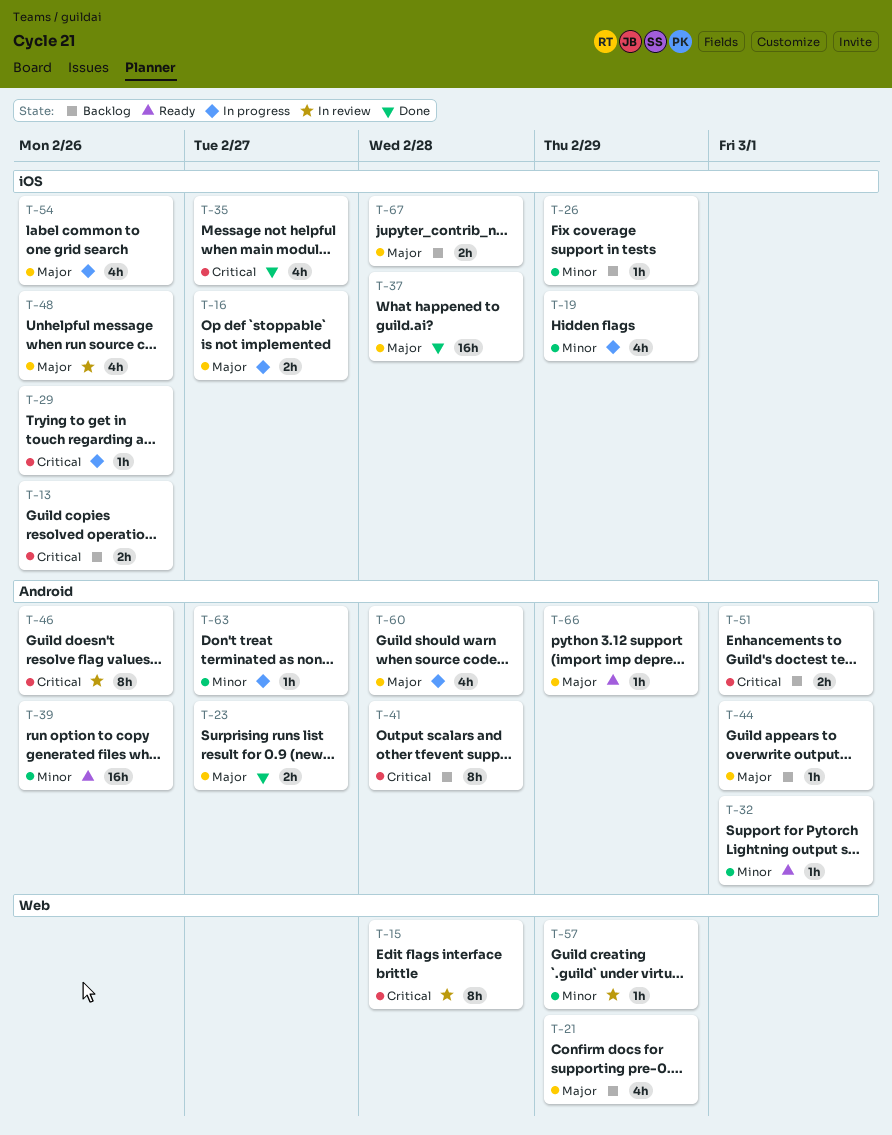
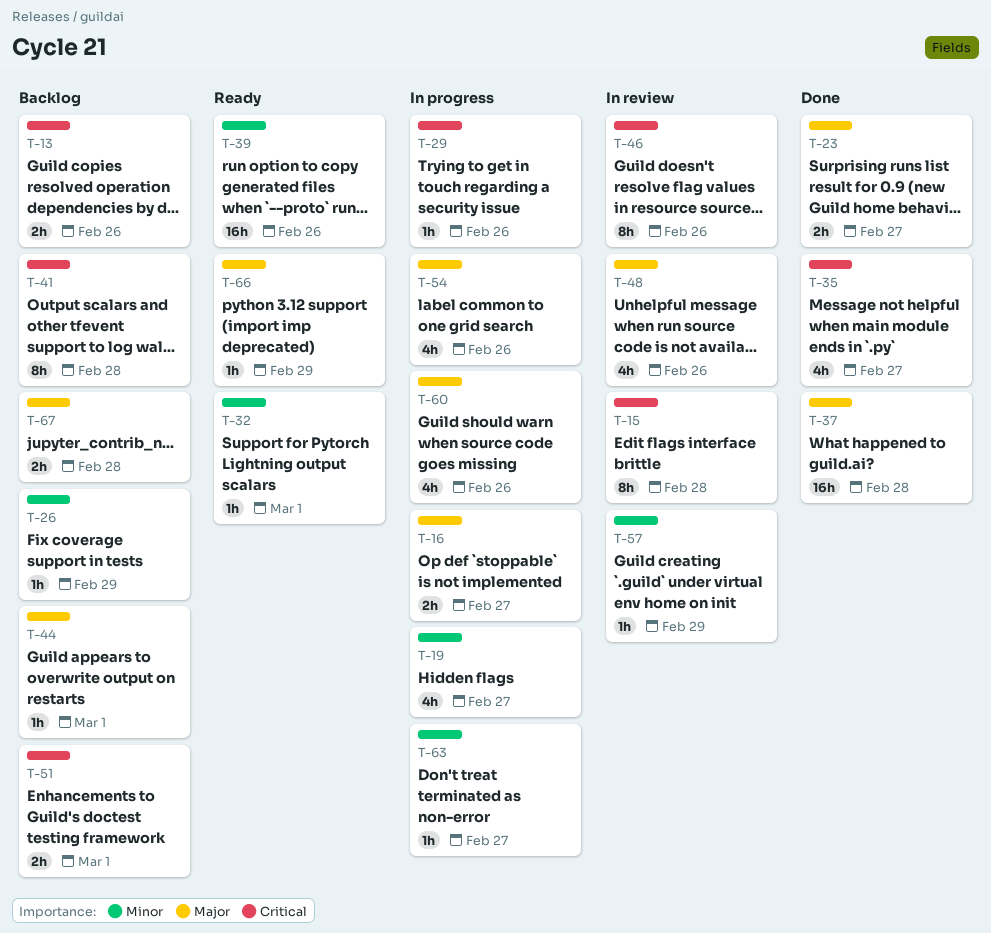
T-19, due: Feb 29 -> Feb 27
T-21: present -> none
T-60, due: Feb 28 -> Feb 26

